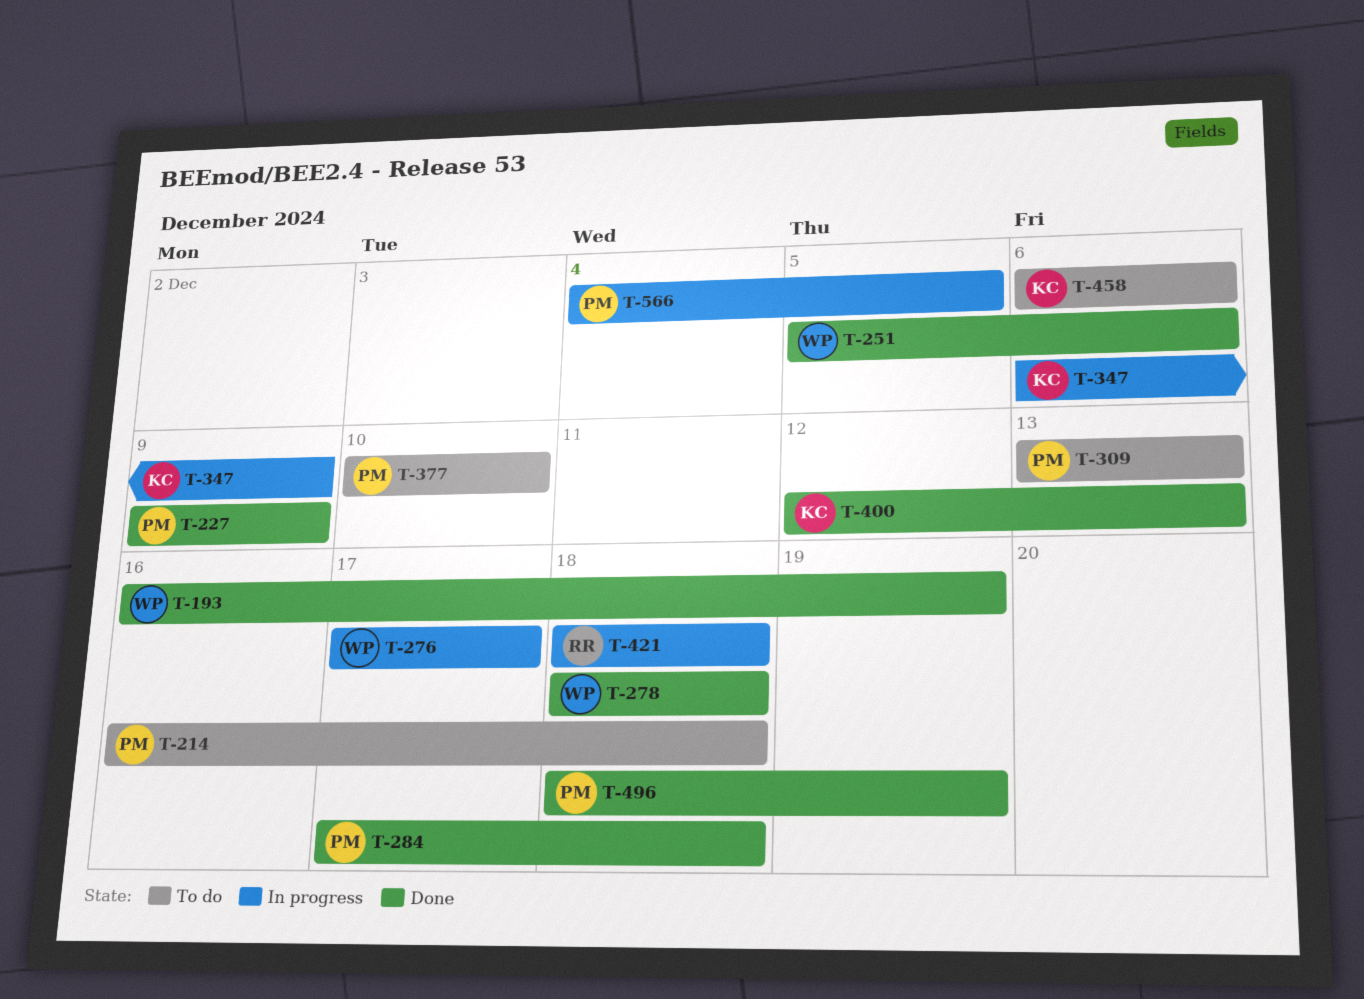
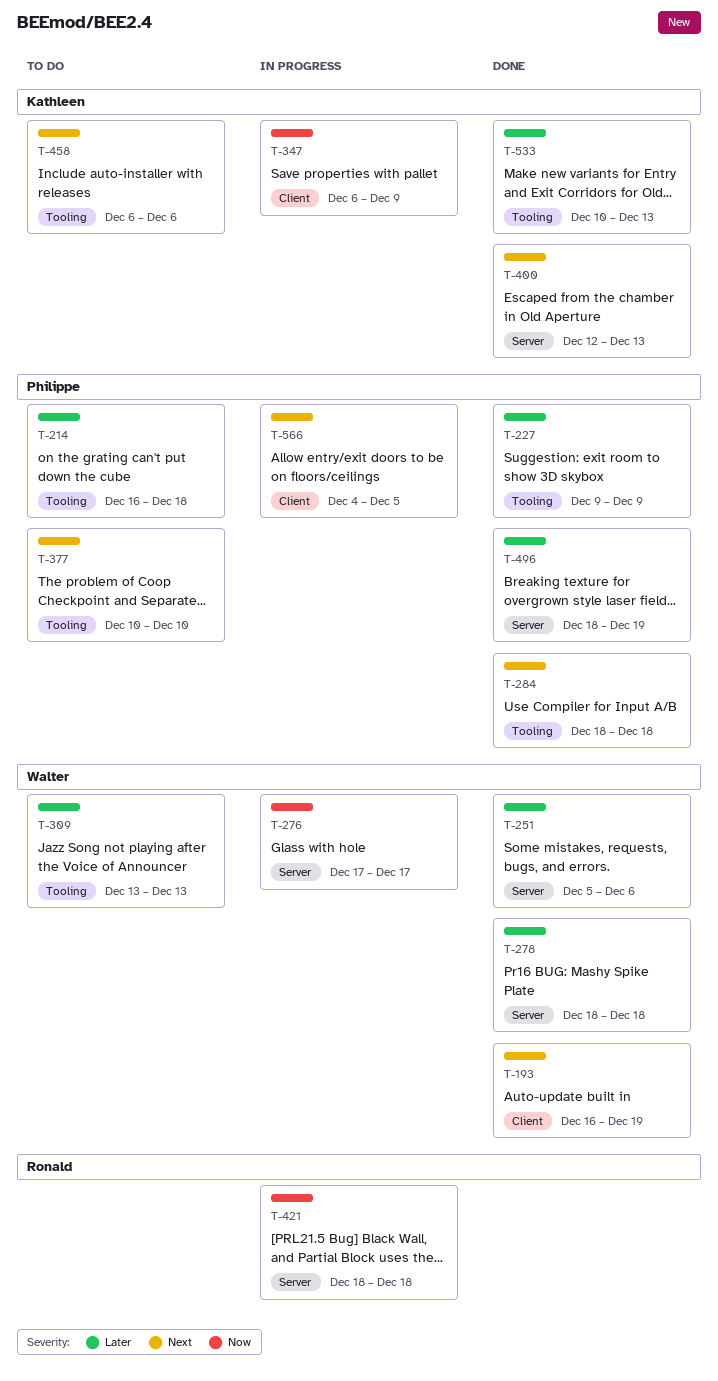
T-284, start: Dec 17 -> Dec 18
T-309, owner: Philippe -> Walter
T-533: none -> present

